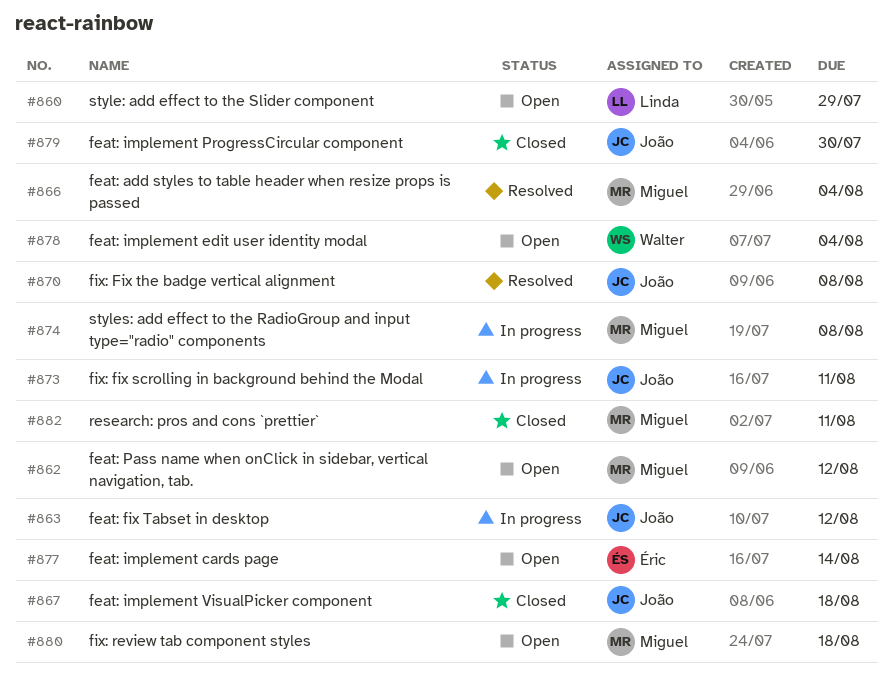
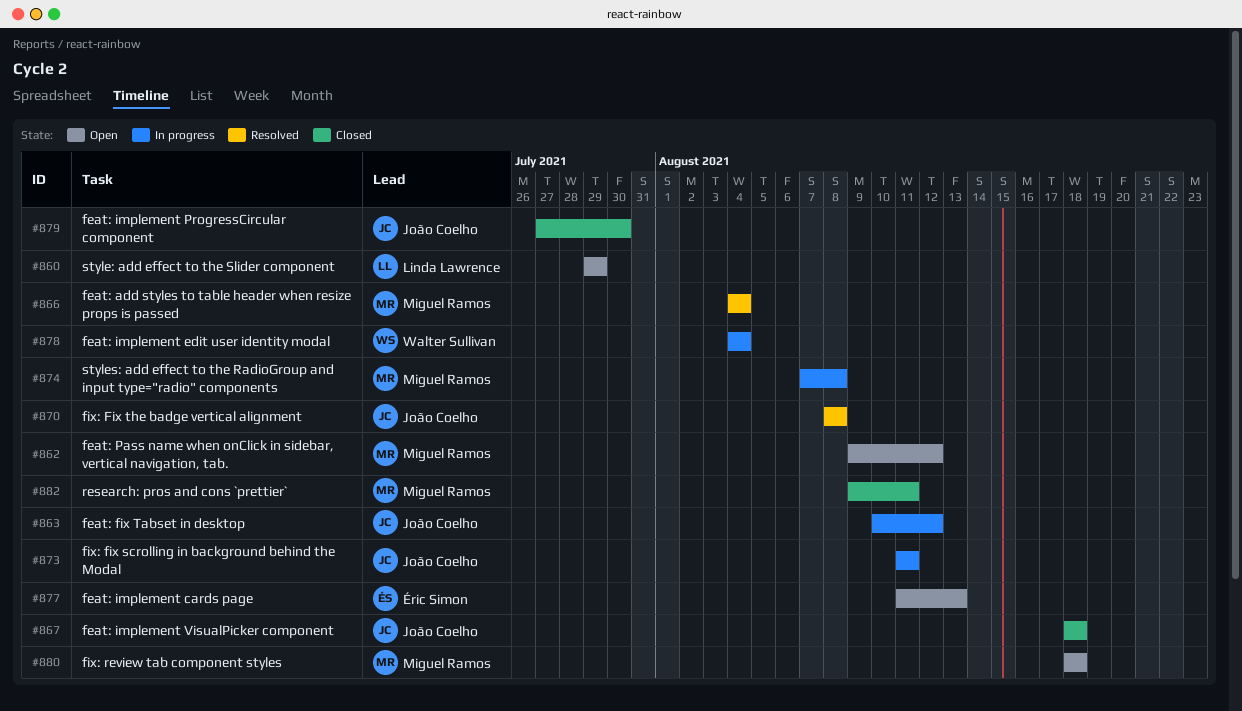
#877, due: Aug 14 -> Aug 13
#878, status: Open -> In progress

